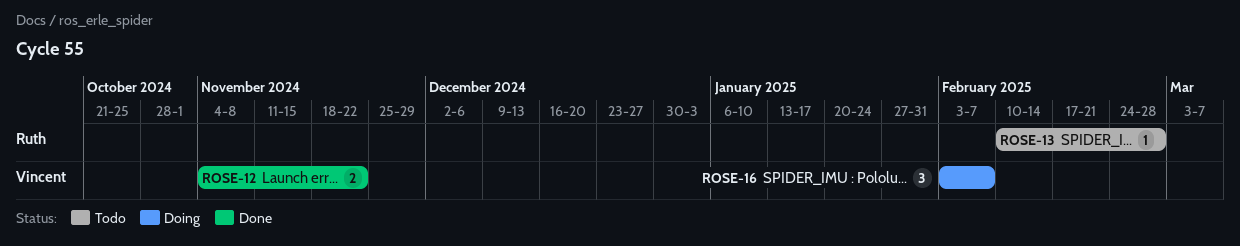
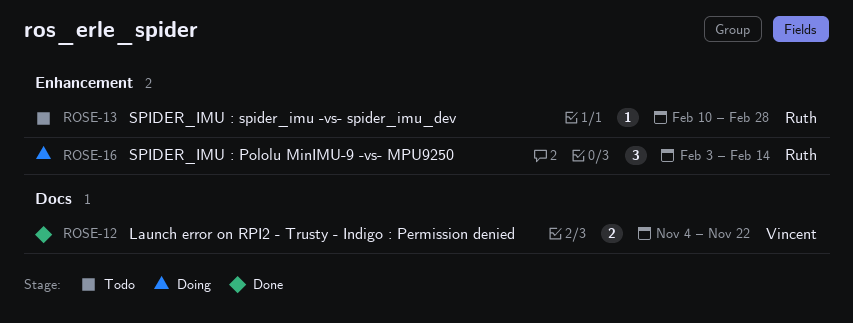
ROSE-16, owner: Vincent -> Ruth
ROSE-16, due: Feb 7 -> Feb 14

